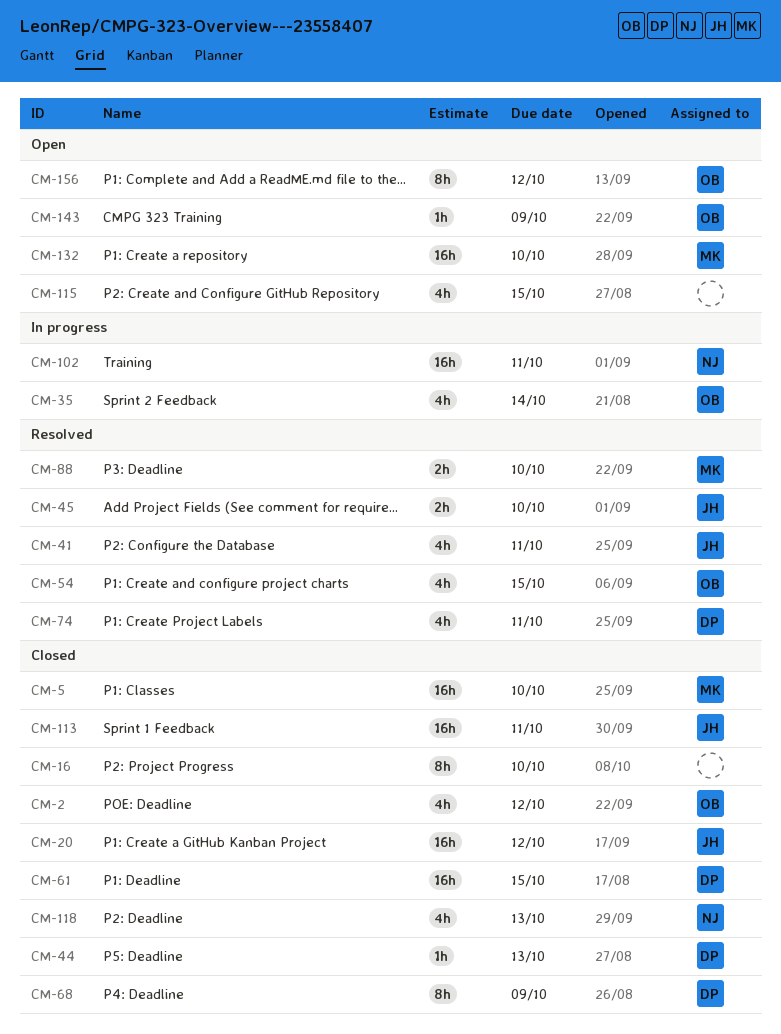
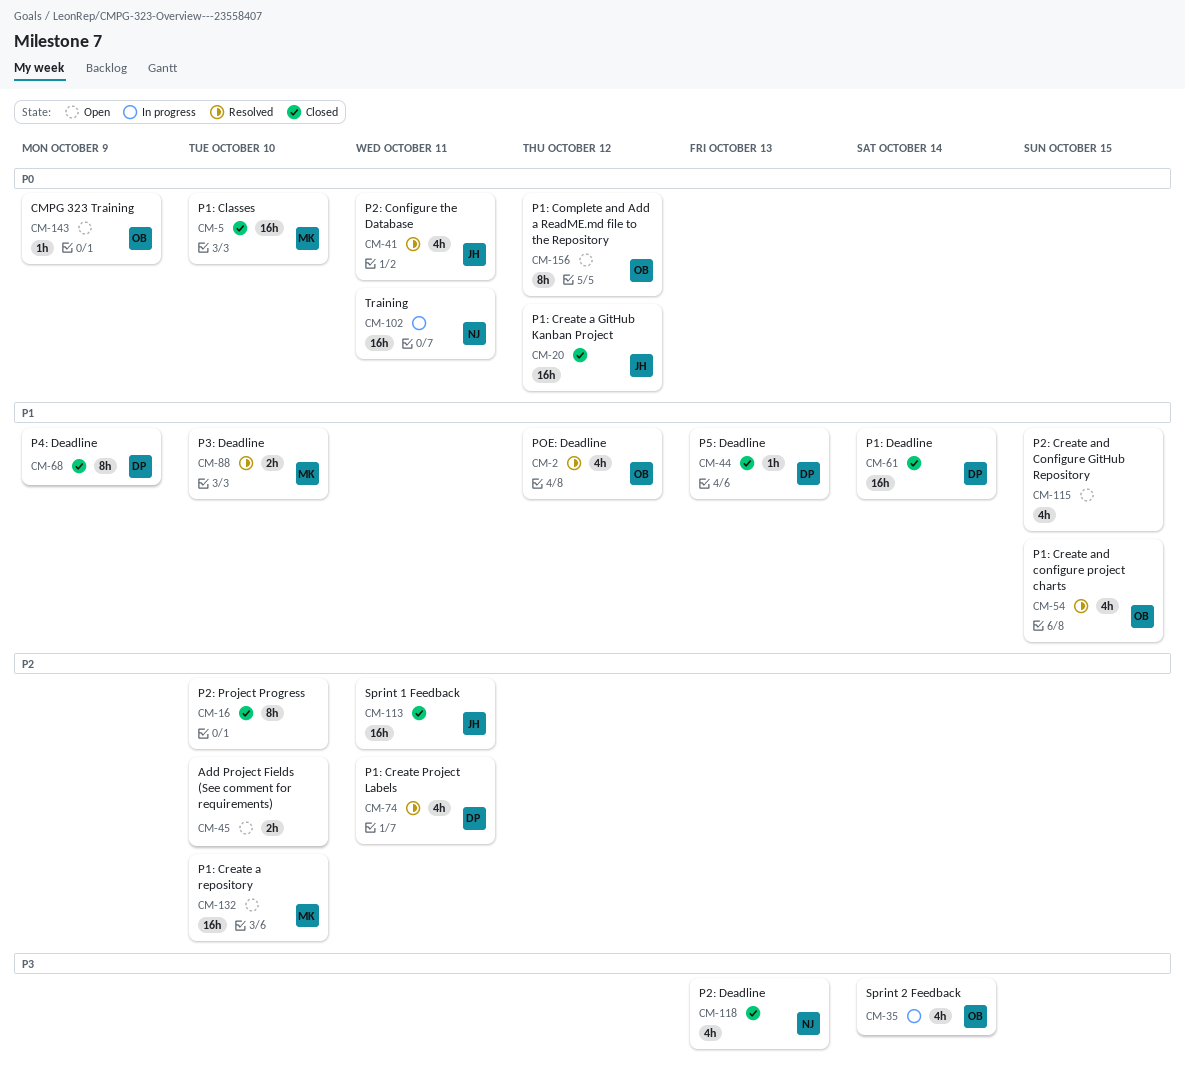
CM-2, status: Closed -> Resolved
CM-45, status: Resolved -> Open
CM-45, owner: JH -> none
CM-61, due: Oct 15 -> Oct 14

